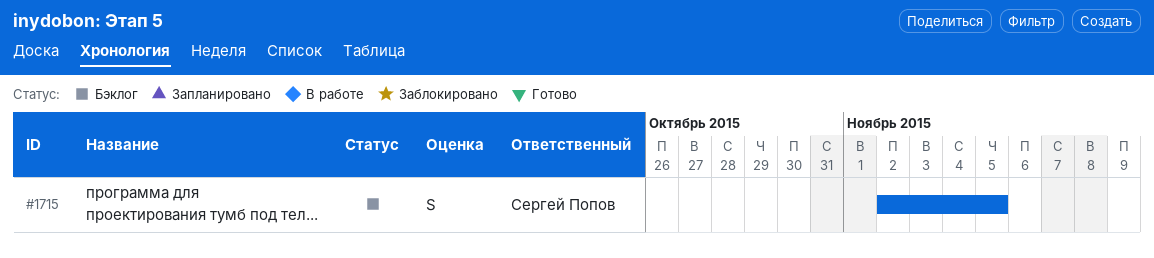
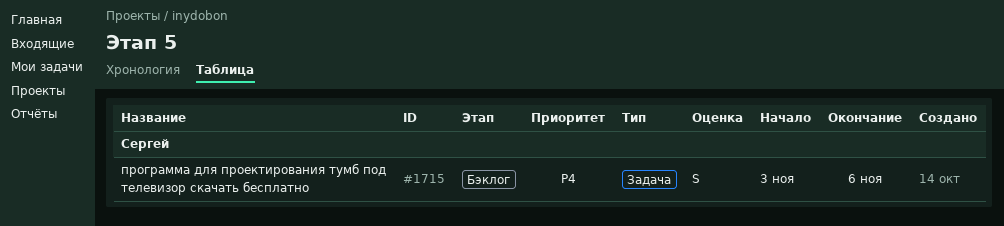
#1715, start: Nov 2 -> Nov 3
#1715, due: Nov 5 -> Nov 6

